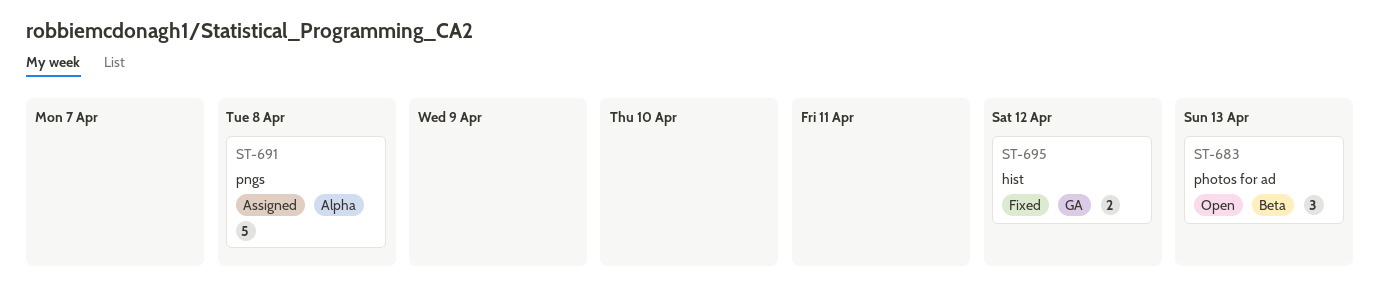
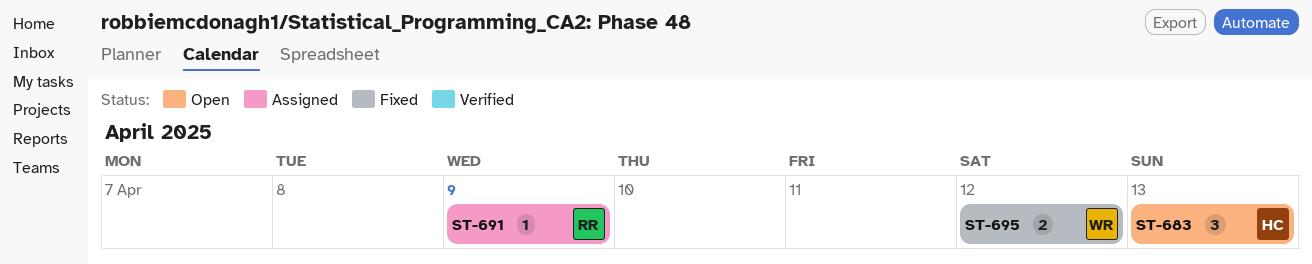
ST-691, estimate: 5 -> 1
ST-691, due: Apr 8 -> Apr 9

